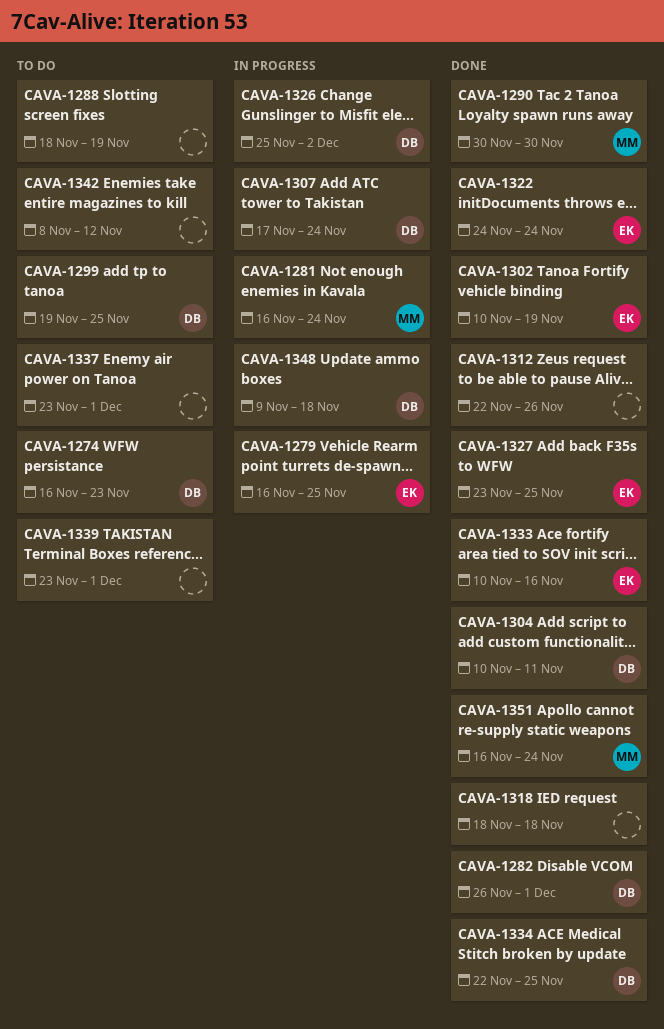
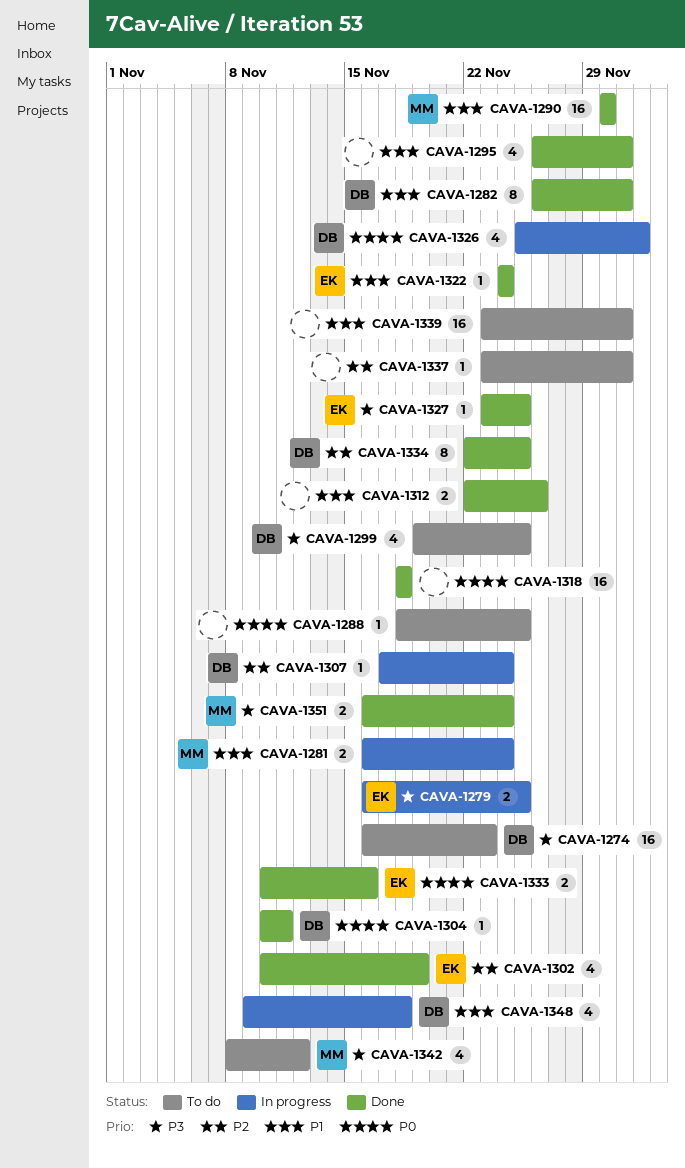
CAVA-1288, due: Nov 19 -> Nov 25
CAVA-1295: none -> present
CAVA-1342, owner: none -> MM

